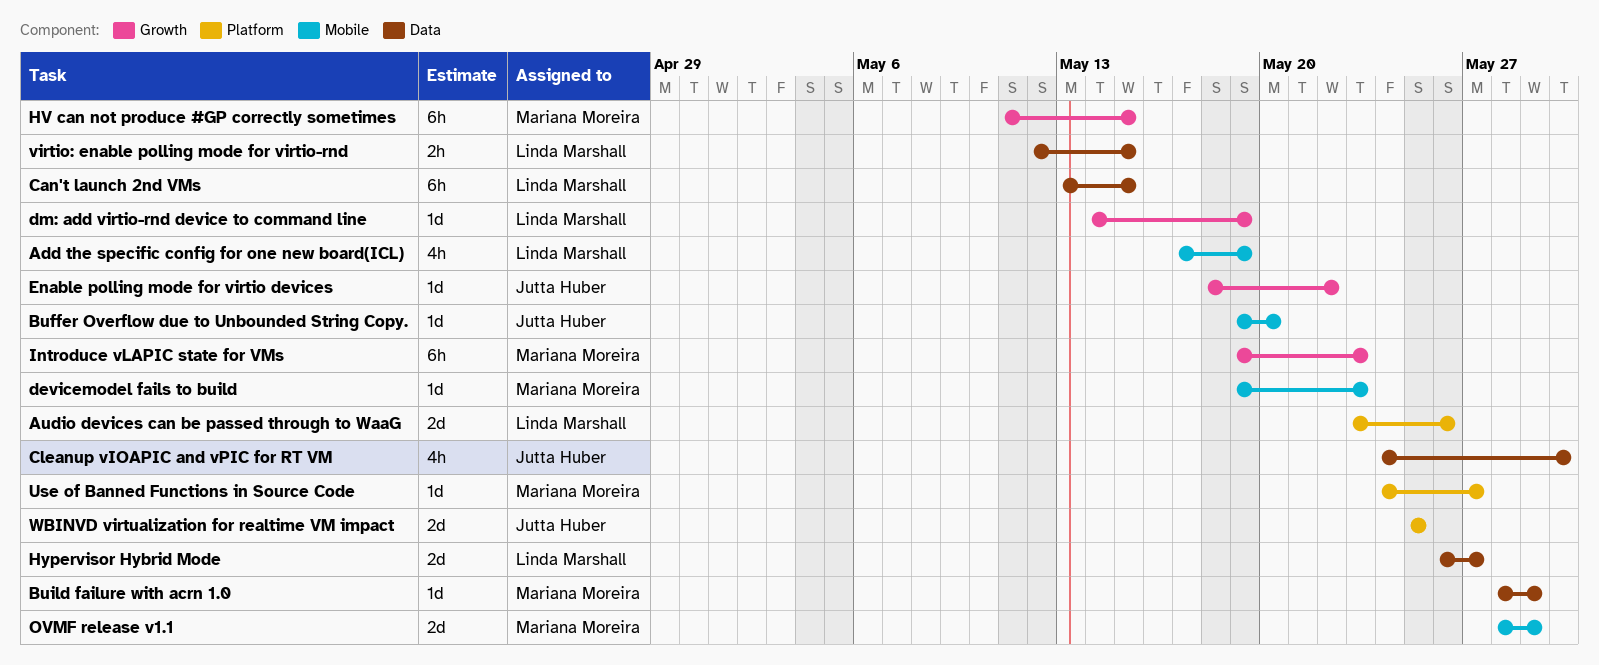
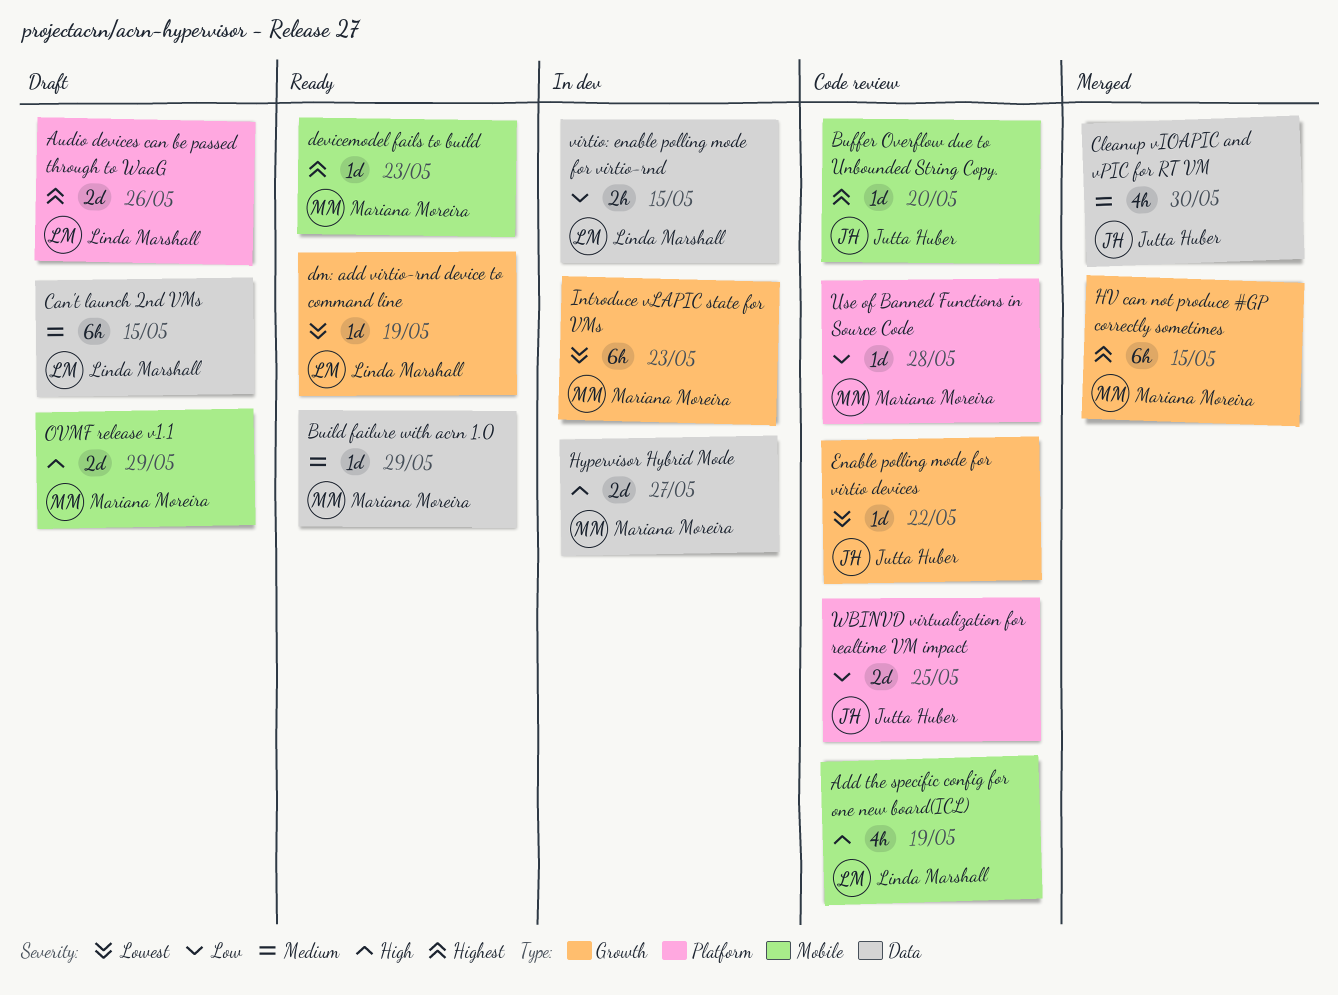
Hypervisor Hybrid Mode, owner: Linda Marshall -> Mariana Moreira
Use of Banned Functions in Source Code, due: May 27 -> May 28

